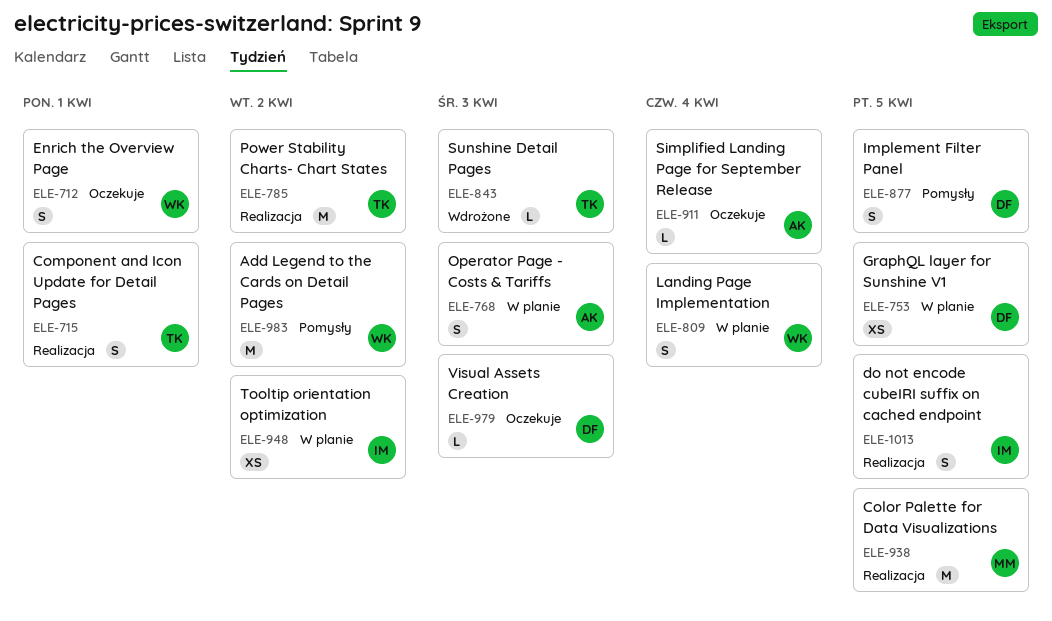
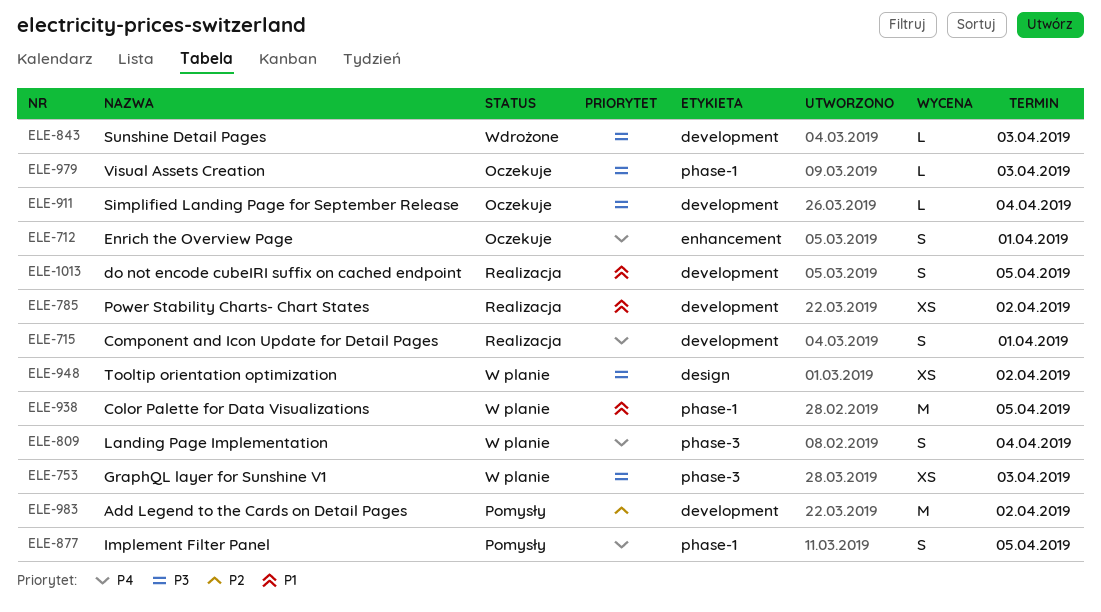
ELE-753, due: Apr 5 -> Apr 3
ELE-768: present -> none
ELE-785, estimate: M -> XS
ELE-938, status: Realizacja -> W planie

